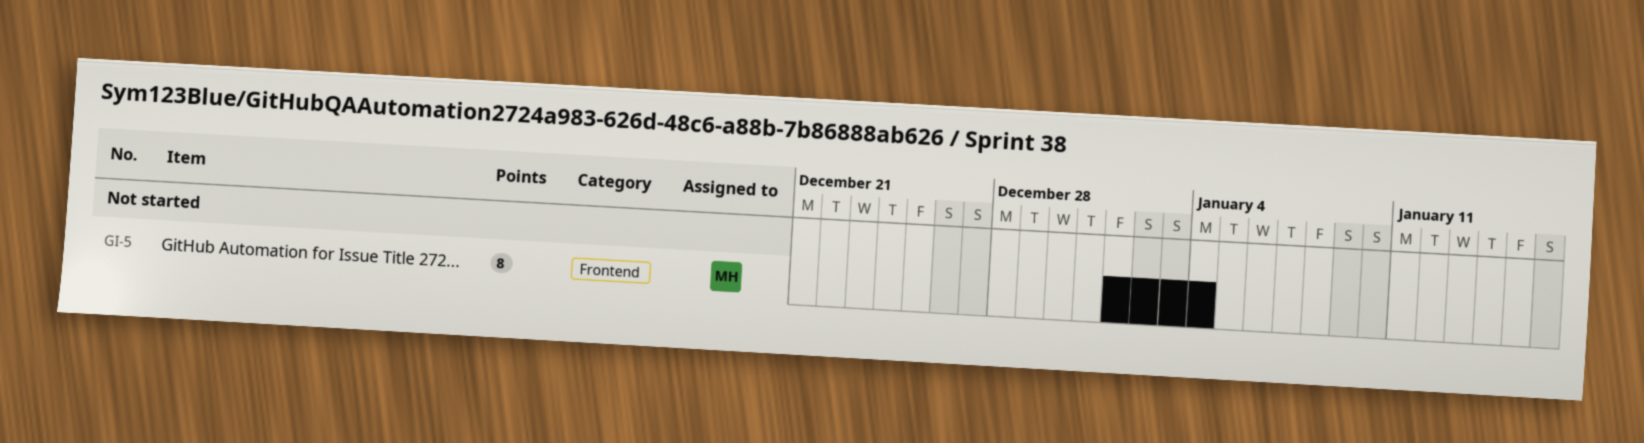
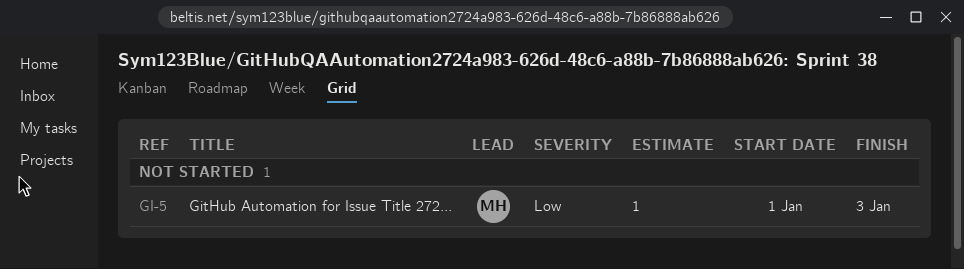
GI-5, estimate: 8 -> 1
GI-5, due: Jan 4 -> Jan 3

